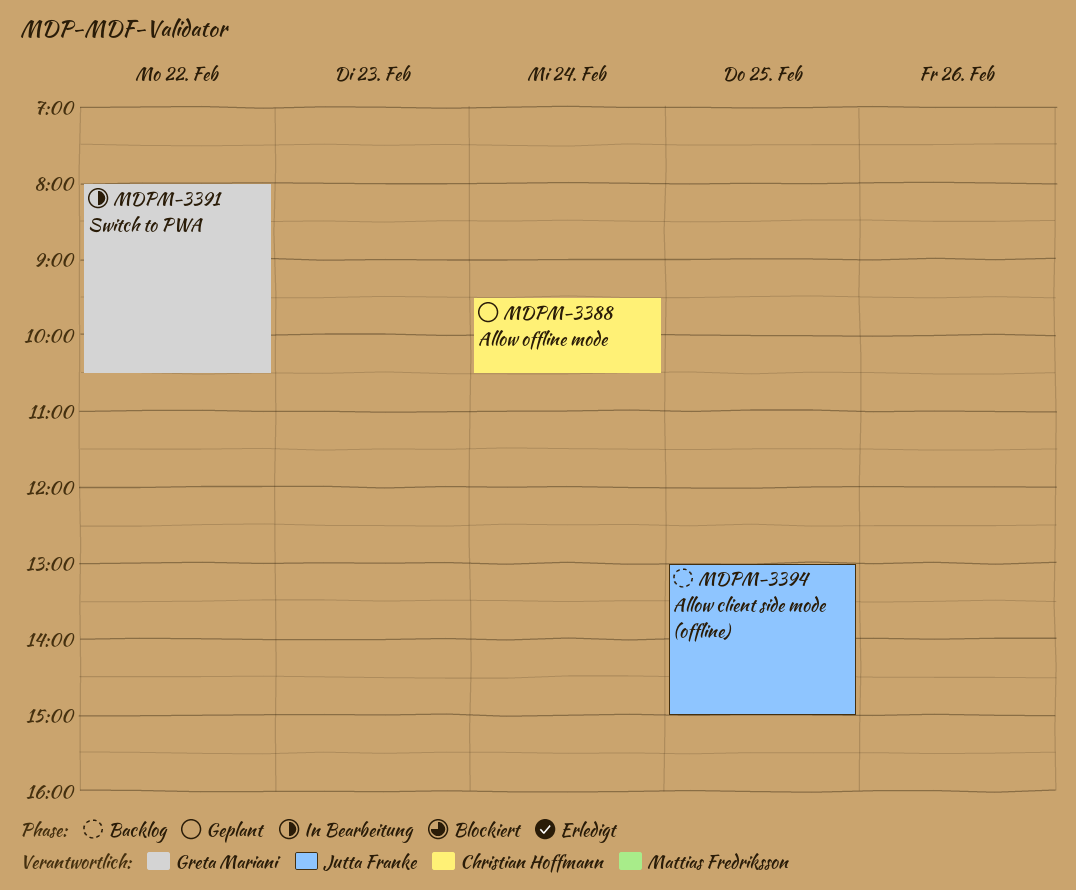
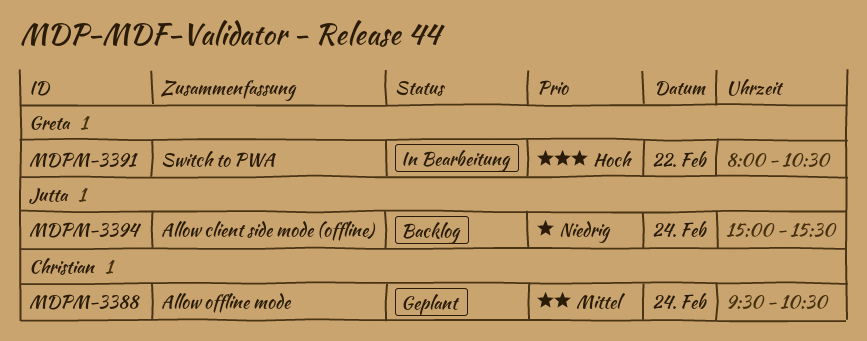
MDPM-3394, day: Feb 25 -> Feb 24
MDPM-3394, begins: 13:00 -> 15:00
MDPM-3394, ends: 15:00 -> 15:30

